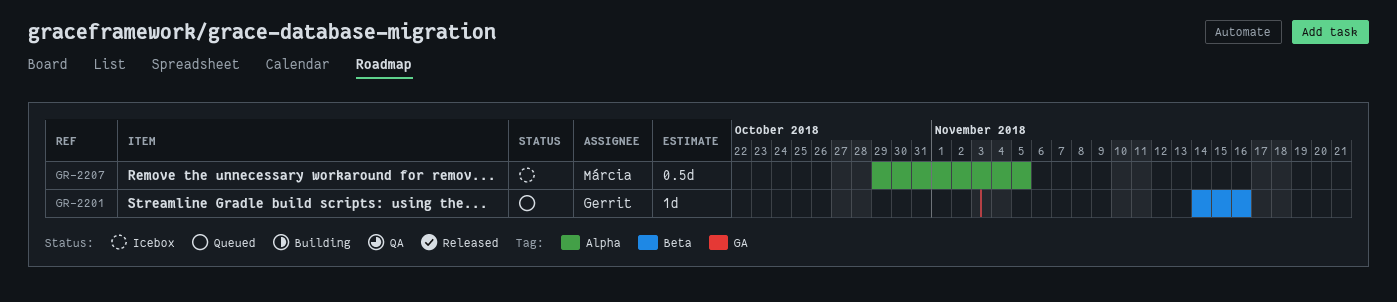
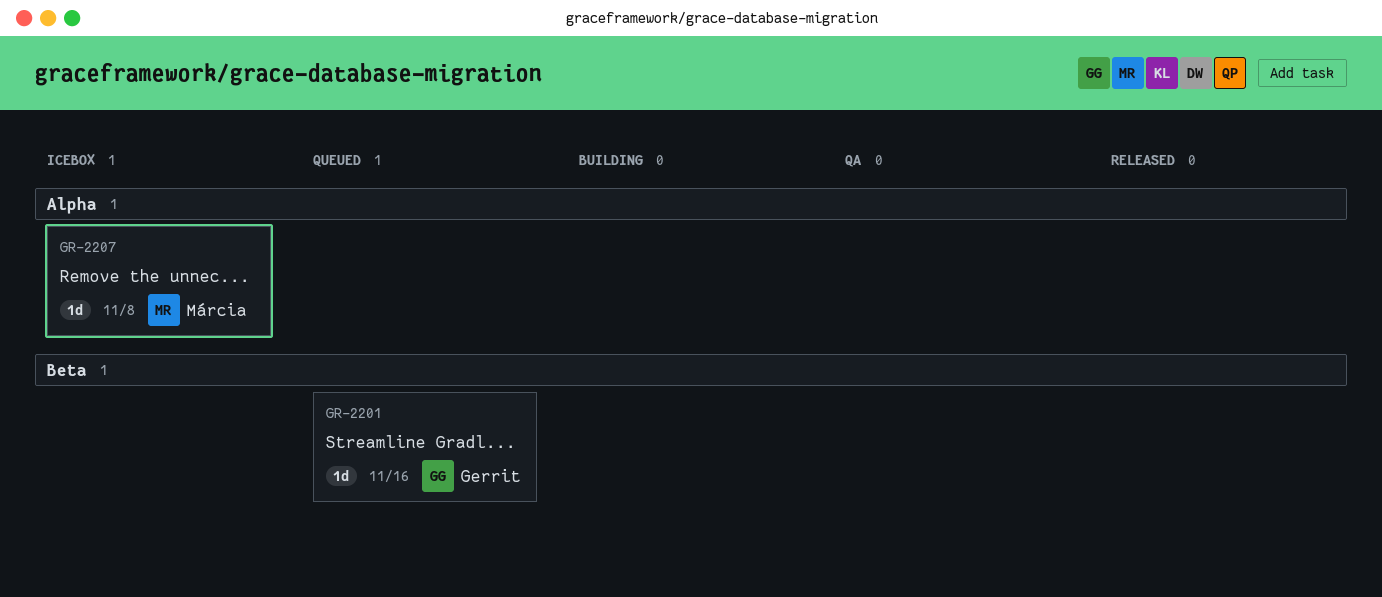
GR-2207, estimate: 0.5d -> 1d
GR-2207, due: Nov 5 -> Nov 8

